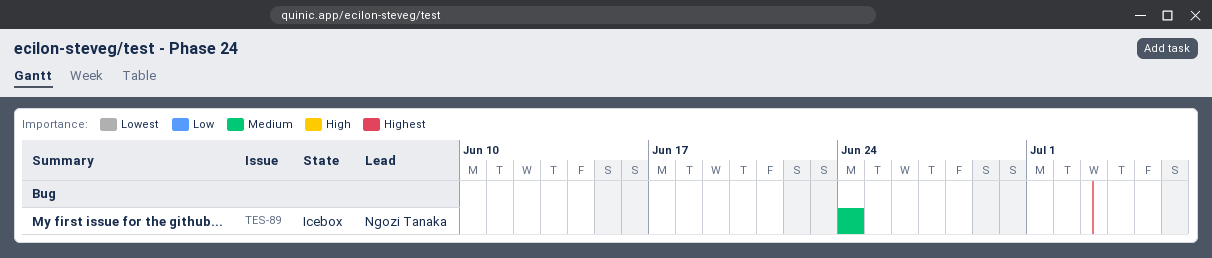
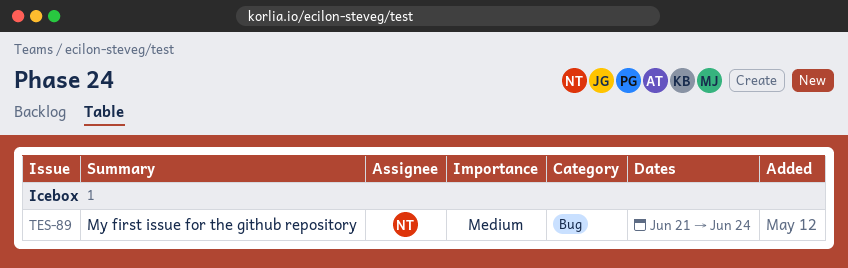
TES-89, start: Jun 24 -> Jun 21

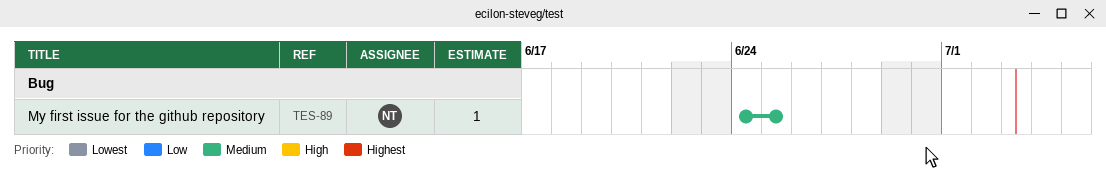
TES-89, start: Jun 21 -> Jun 24
TES-89, due: Jun 24 -> Jun 25

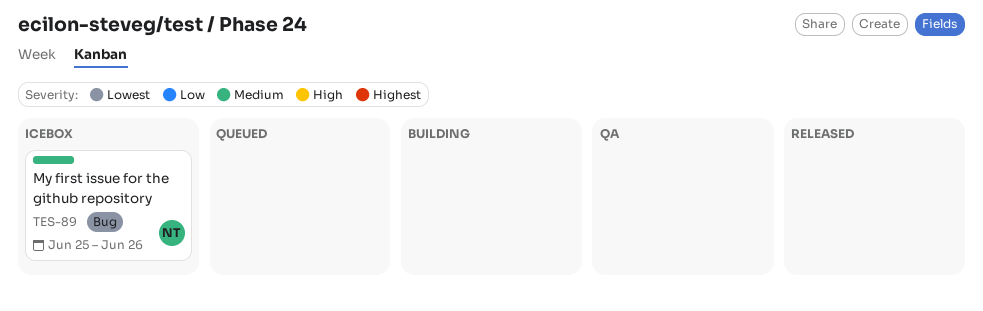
TES-89, start: Jun 24 -> Jun 25
TES-89, due: Jun 25 -> Jun 26

